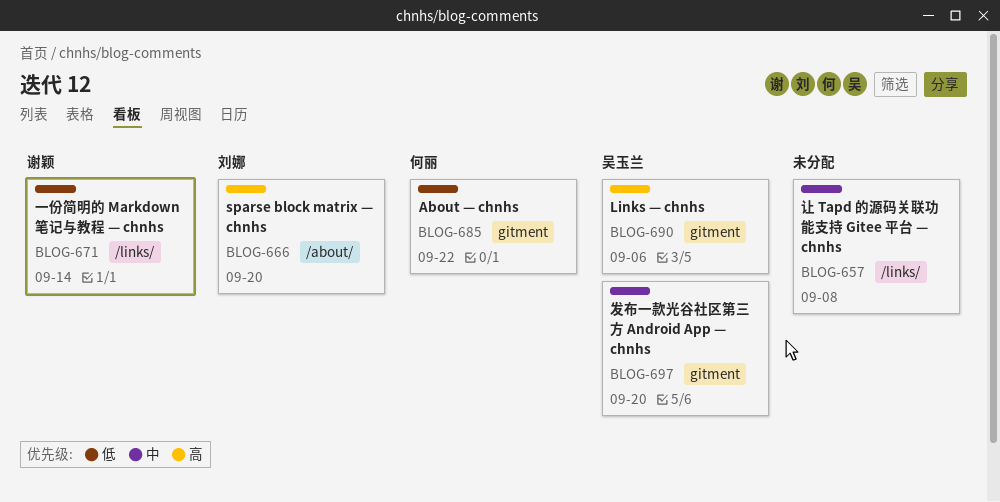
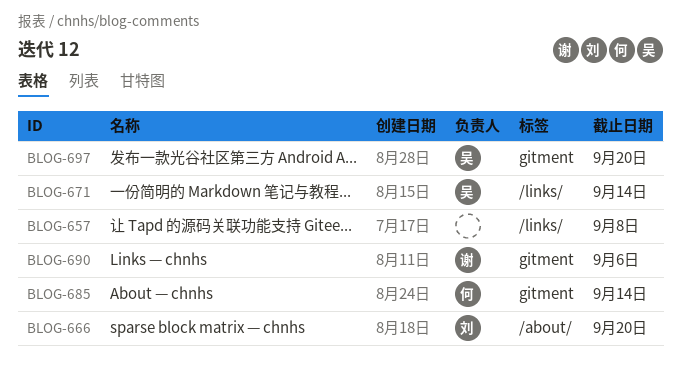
BLOG-671, owner: 谢颖 -> 吴玉兰
BLOG-685, due: Sep 22 -> Sep 14
BLOG-690, owner: 吴玉兰 -> 谢颖

